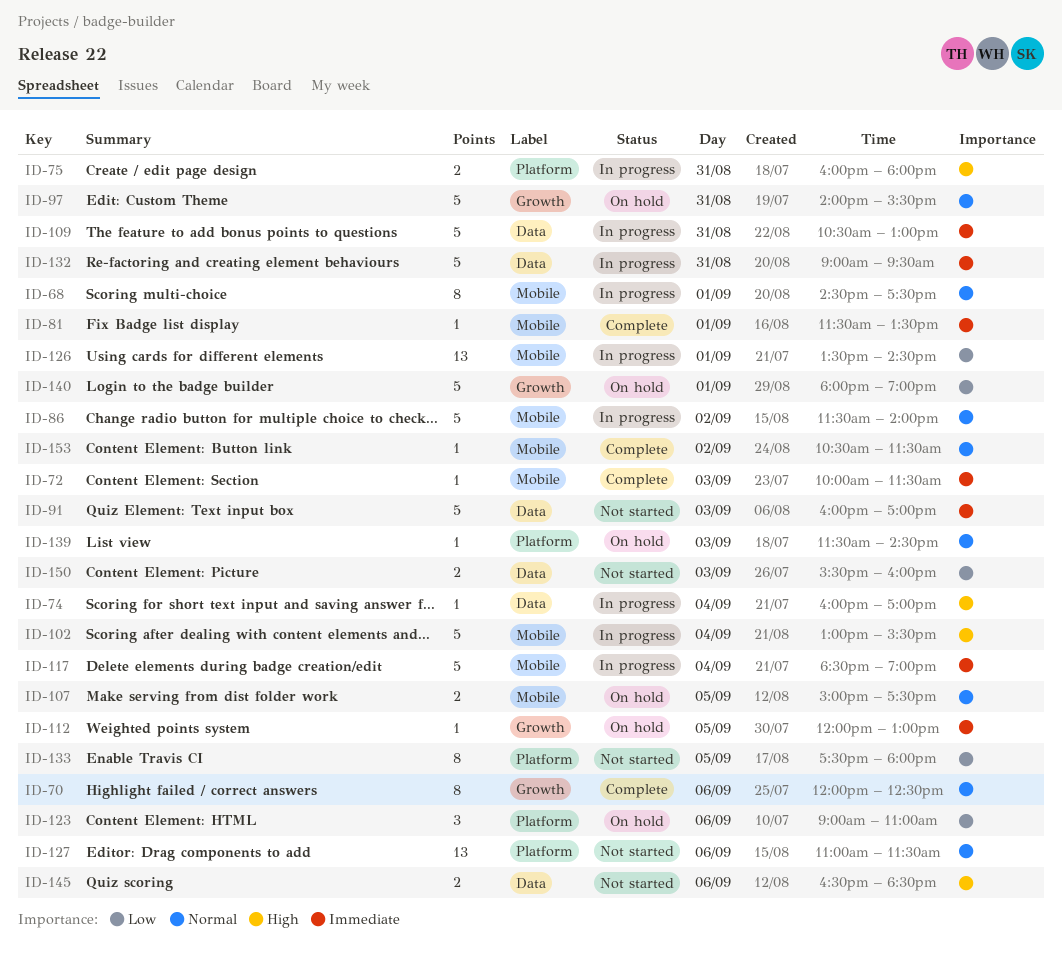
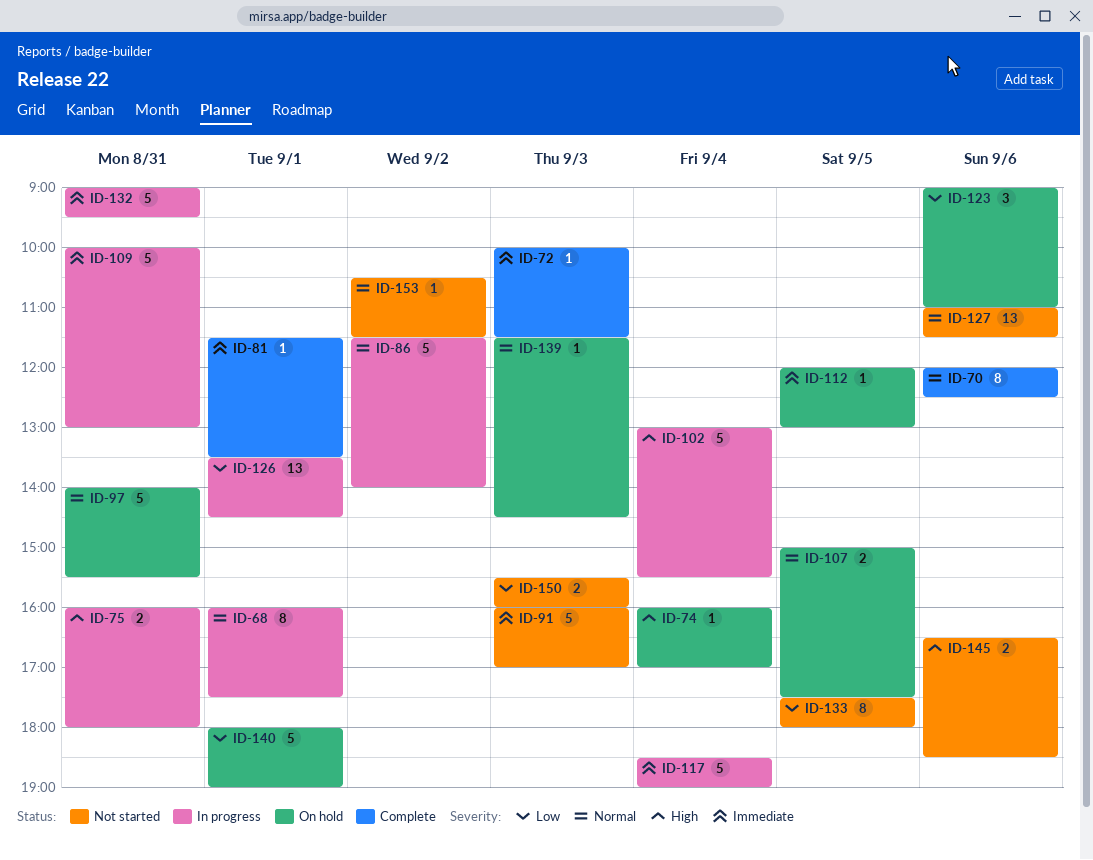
ID-68, begins: 14:30 -> 16:00
ID-74, status: In progress -> On hold
ID-109, begins: 10:30 -> 10:00
ID-153, status: Complete -> Not started

